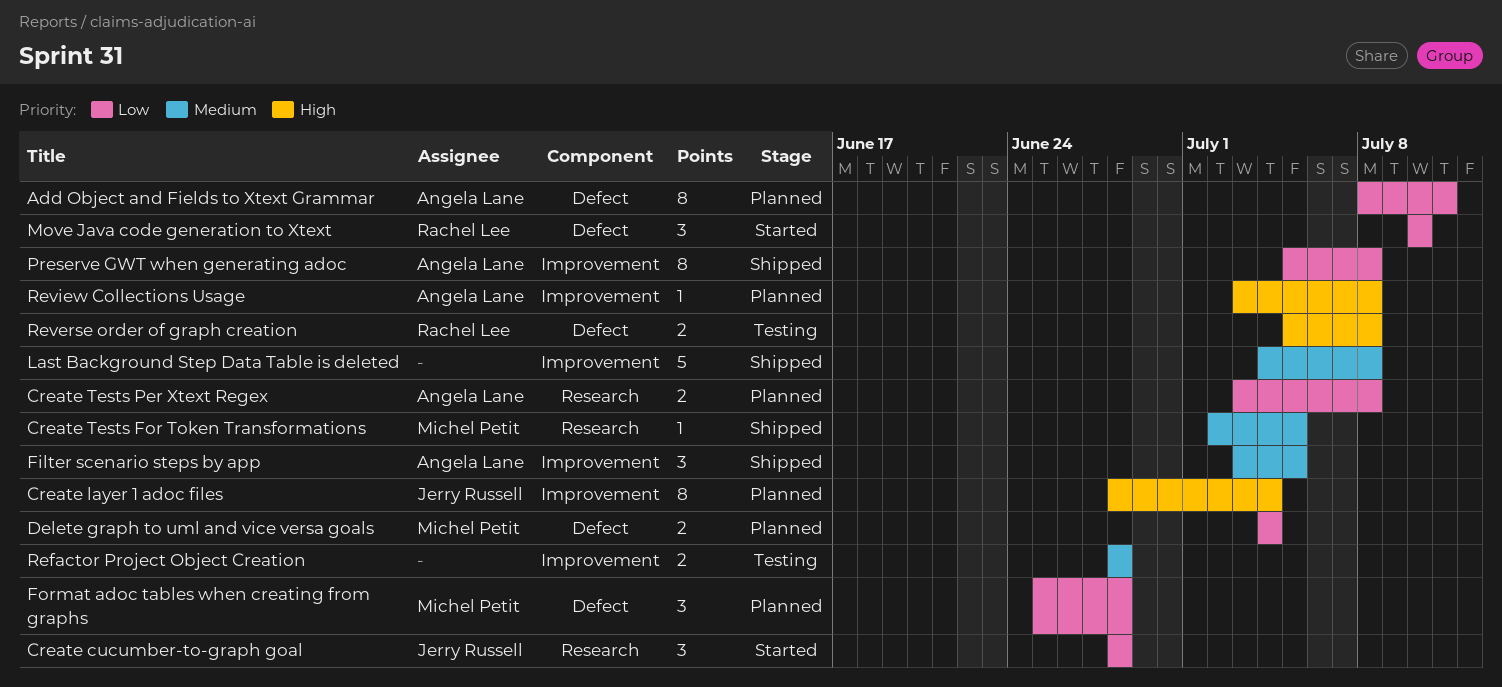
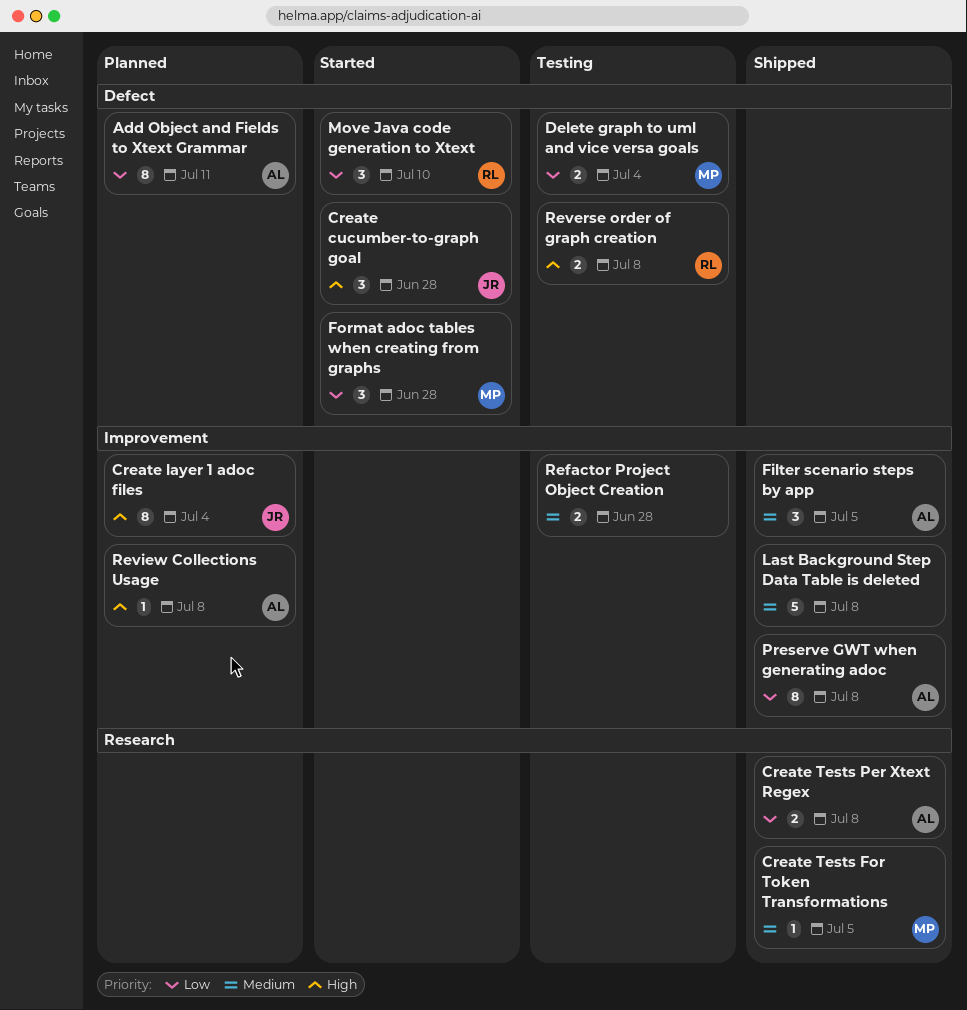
Create cucumber-to-graph goal, priority: Low -> High
Create cucumber-to-graph goal, label: Research -> Defect
Create Tests Per Xtext Regex, status: Planned -> Shipped
Delete graph to uml and vice versa goals, status: Planned -> Testing
Format adoc tables when creating from graphs, status: Planned -> Started

